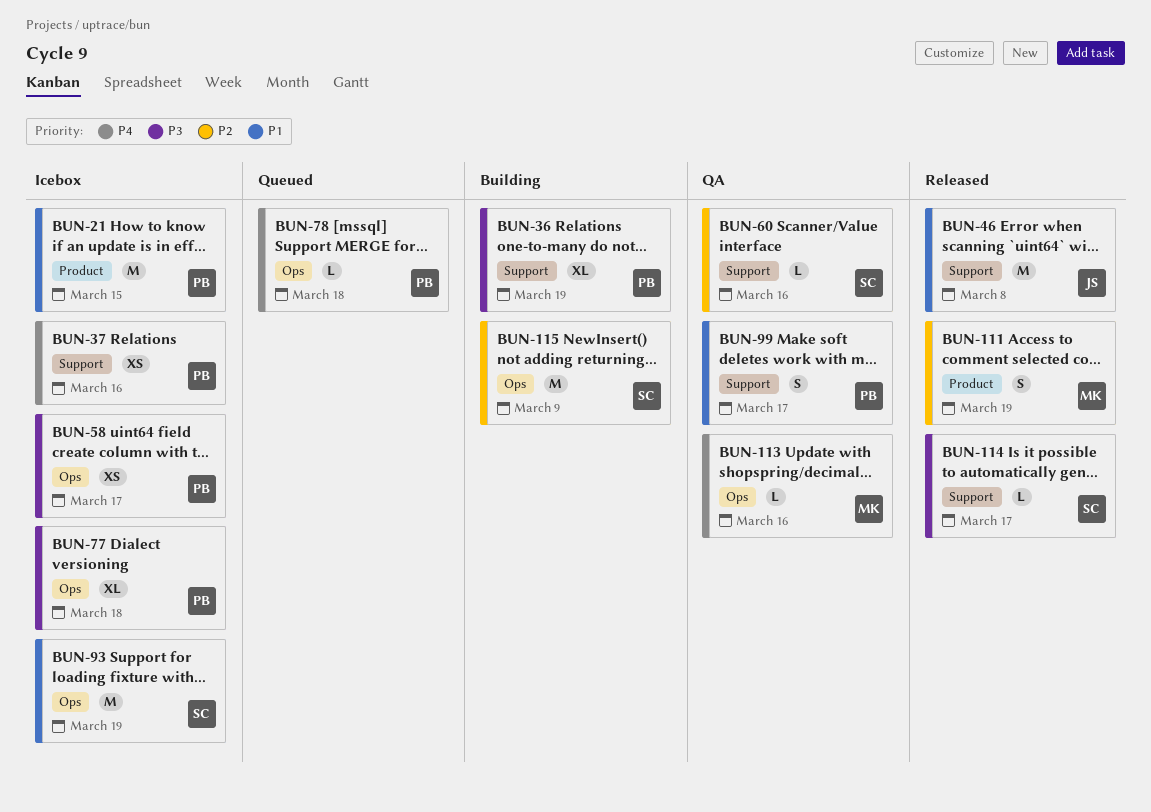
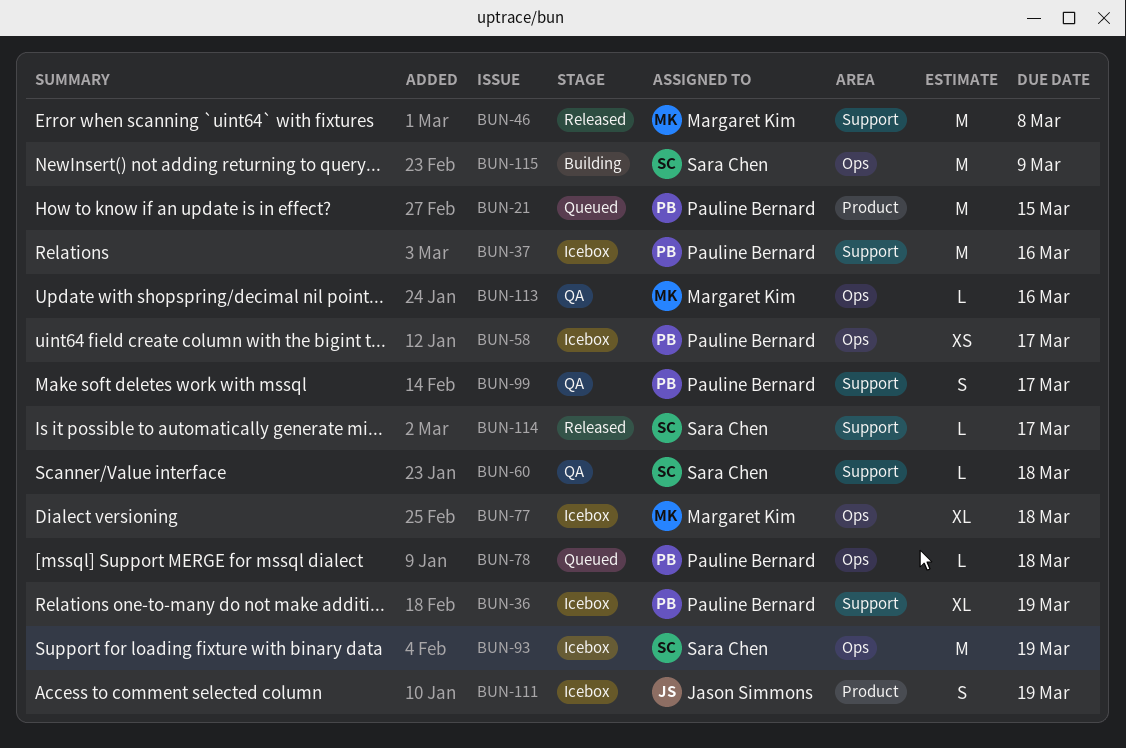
BUN-21, status: Icebox -> Queued
BUN-36, status: Building -> Icebox
BUN-37, estimate: XS -> M
BUN-46, owner: Jason Simmons -> Margaret Kim
BUN-60, due: Mar 16 -> Mar 18
BUN-77, owner: Pauline Bernard -> Margaret Kim
BUN-111, status: Released -> Icebox
BUN-111, owner: Margaret Kim -> Jason Simmons

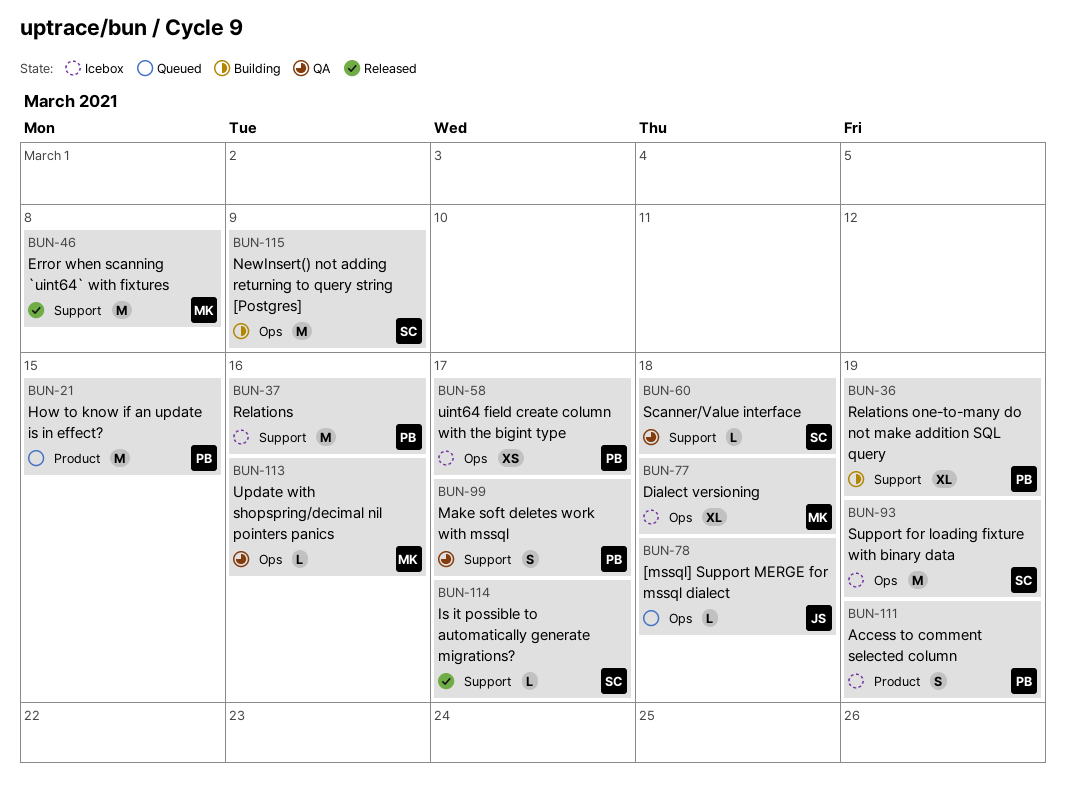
BUN-36, status: Icebox -> Building
BUN-78, owner: Pauline Bernard -> Jason Simmons
BUN-111, owner: Jason Simmons -> Pauline Bernard

